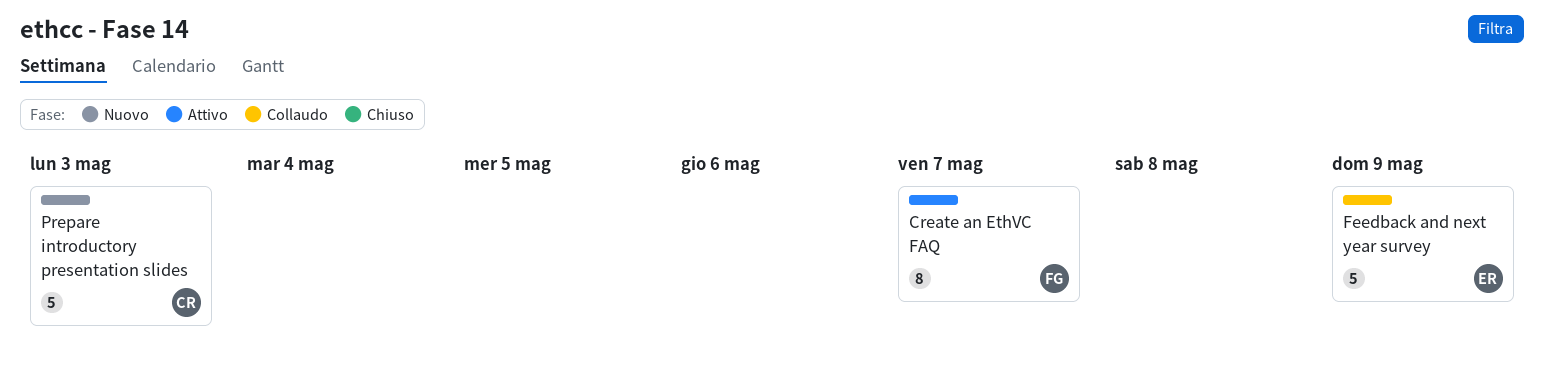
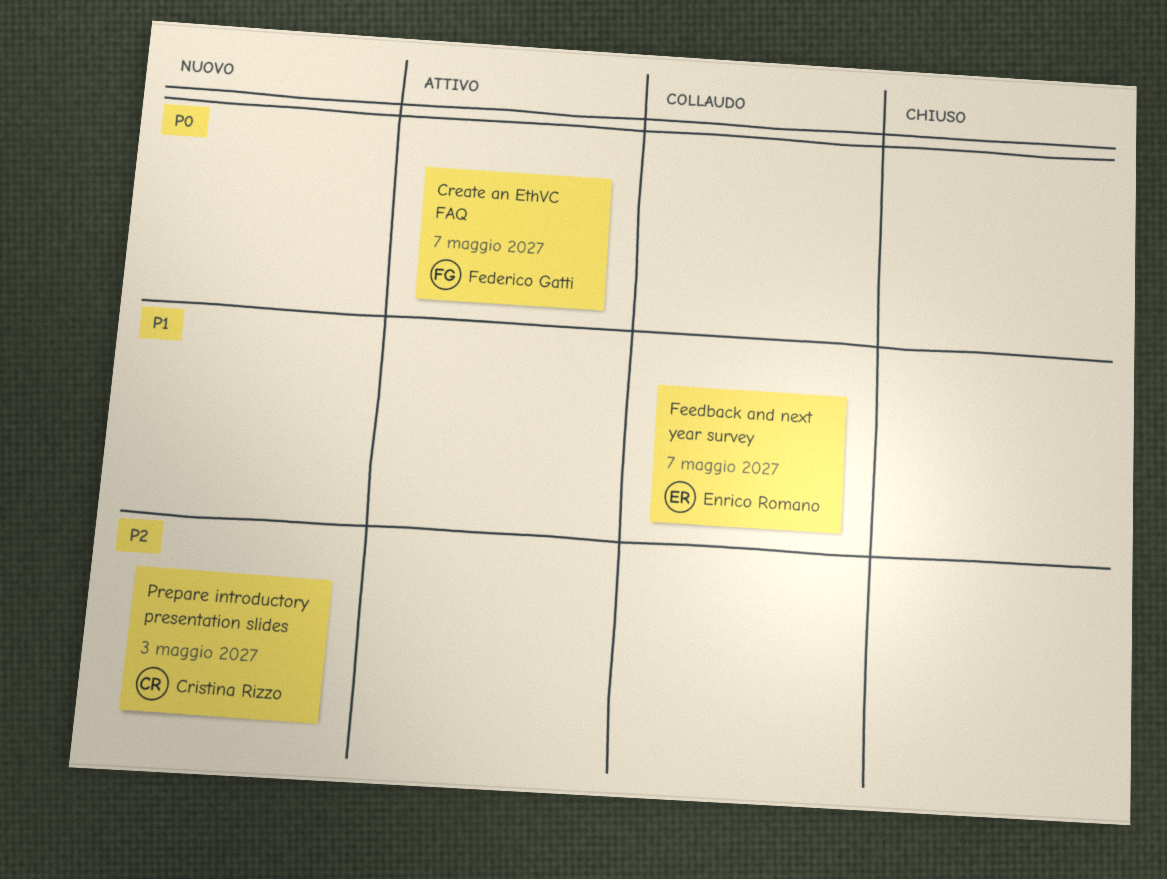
Feedback and next year survey, due: May 9 -> May 7

